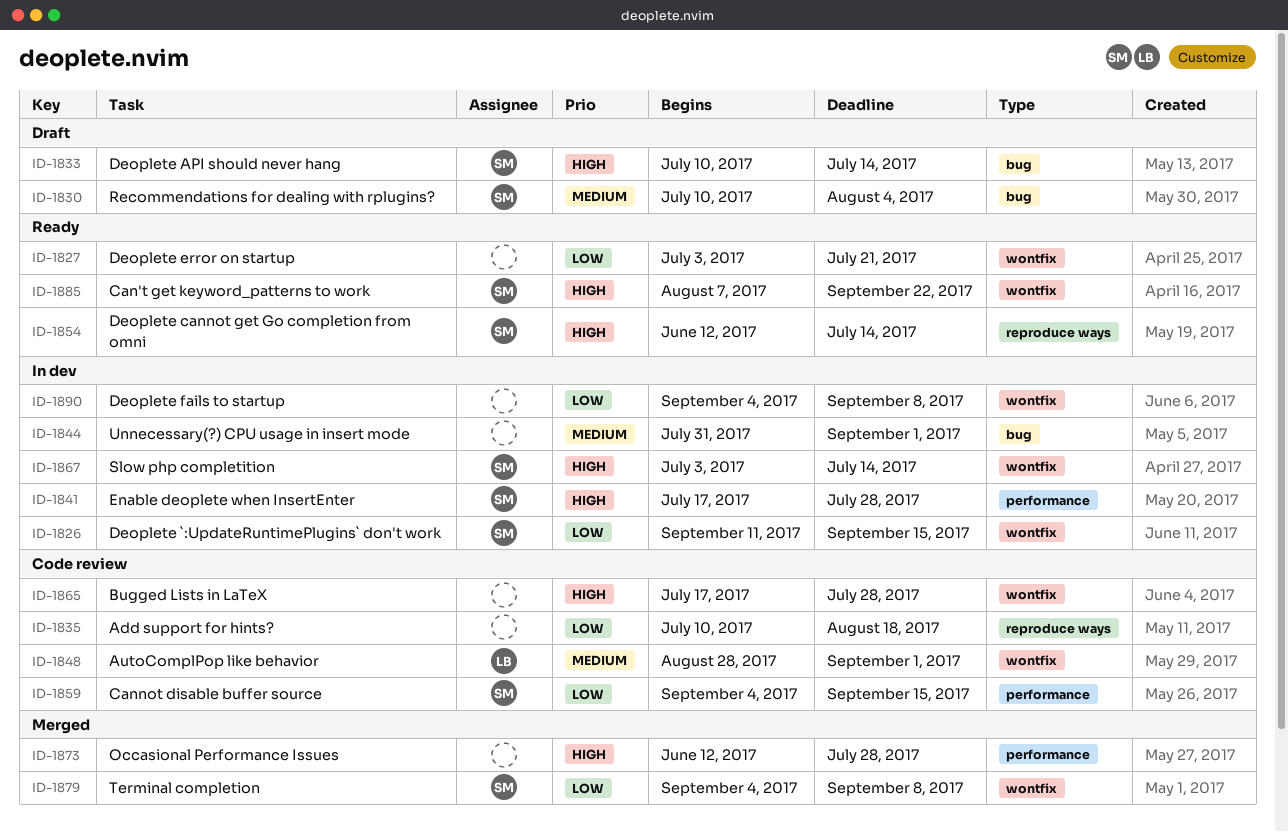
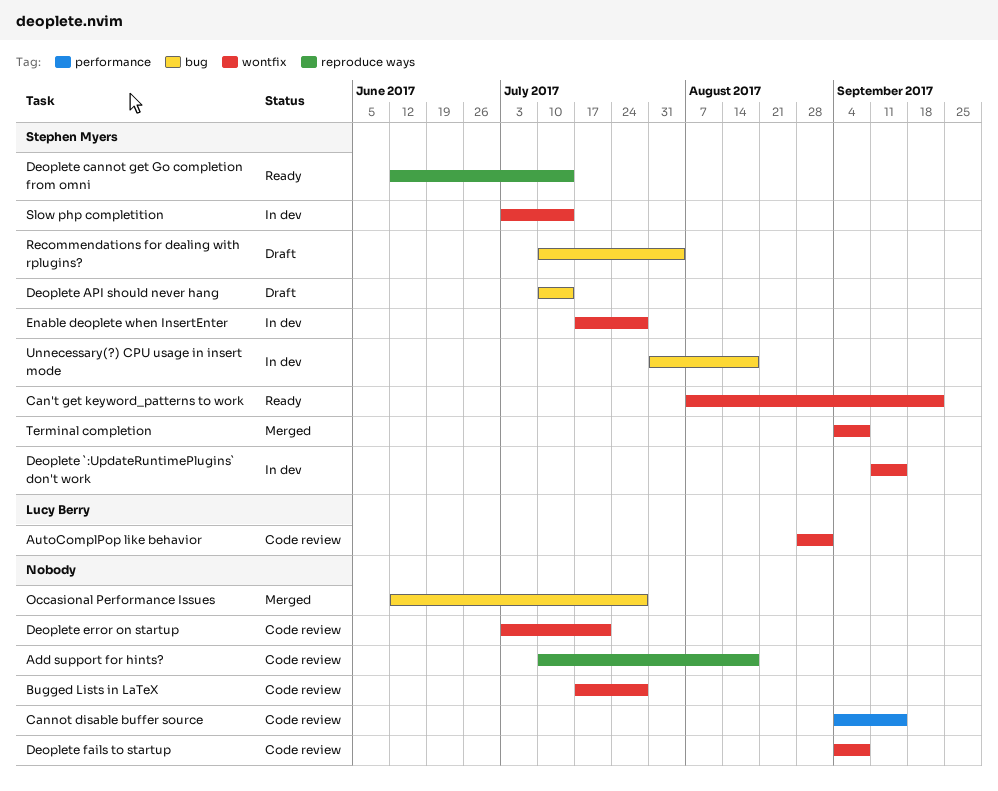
Cannot disable buffer source, owner: Stephen Myers -> none
Deoplete error on startup, status: Ready -> Code review
Deoplete fails to startup, status: In dev -> Code review
Enable deoplete when InsertEnter, label: performance -> wontfix
Occasional Performance Issues, label: performance -> bug
Unnecessary(?) CPU usage in insert mode, owner: none -> Stephen Myers
Unnecessary(?) CPU usage in insert mode, due: Sep 1 -> Aug 18

